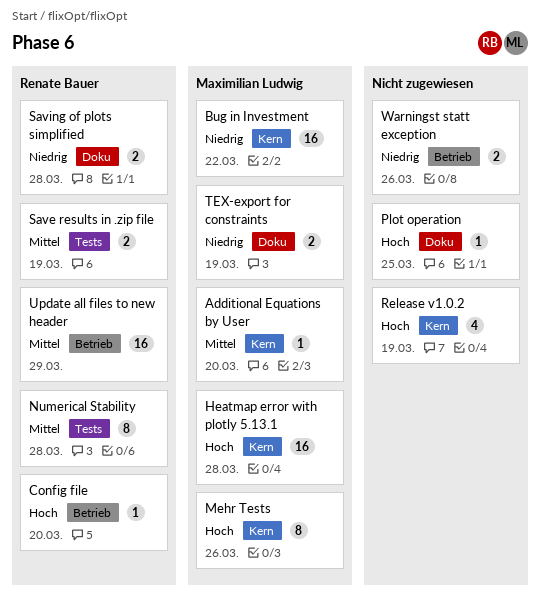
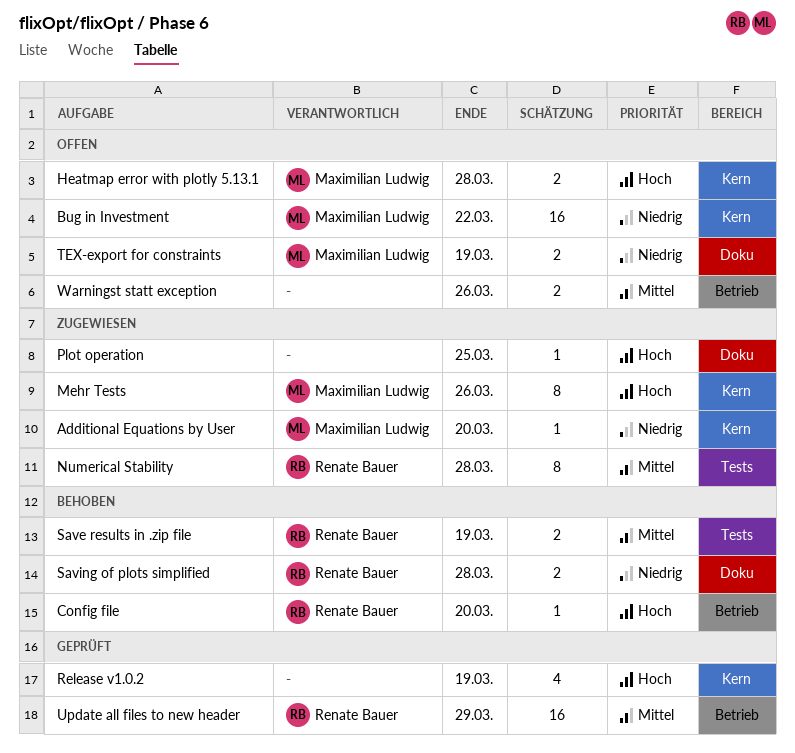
Additional Equations by User, priority: Mittel -> Niedrig
Heatmap error with plotly 5.13.1, estimate: 16 -> 2
Warningst statt exception, priority: Niedrig -> Mittel

